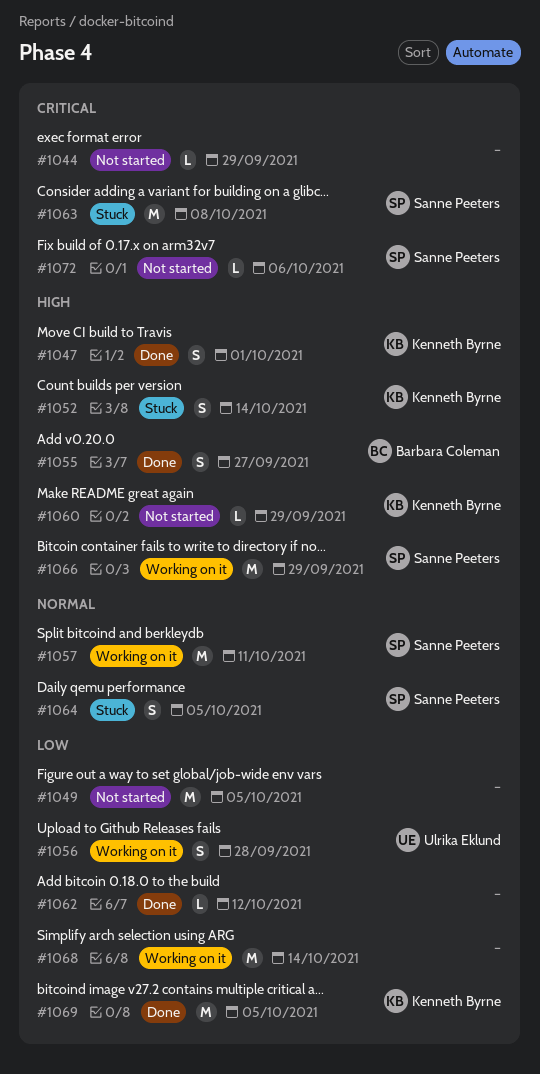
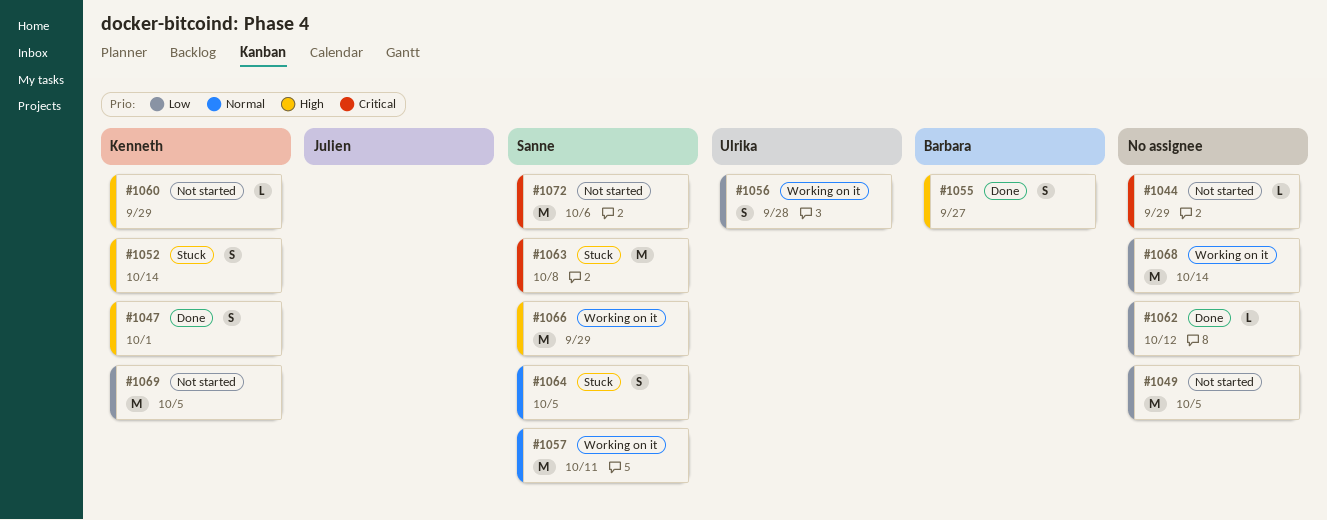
#1069, status: Done -> Not started
#1072, estimate: L -> M

